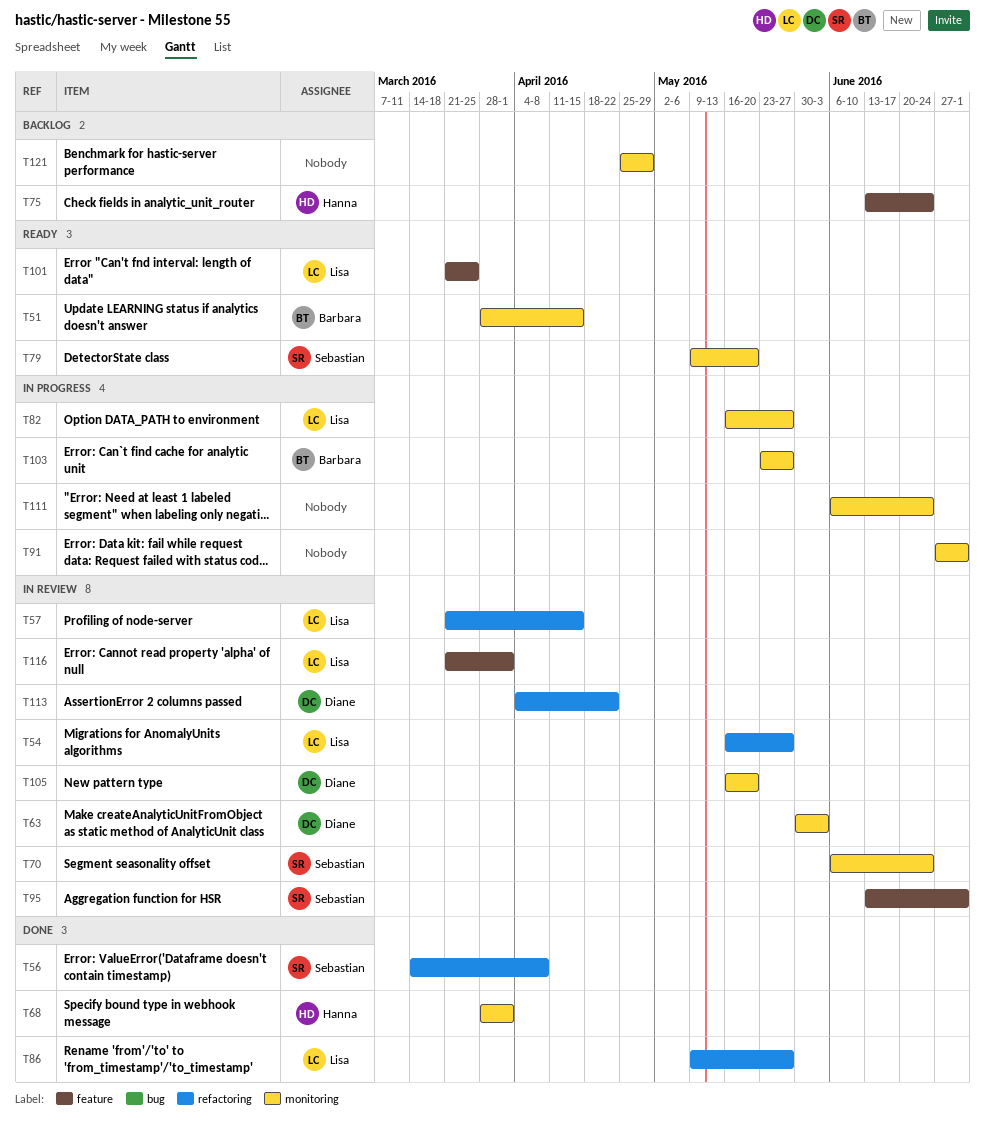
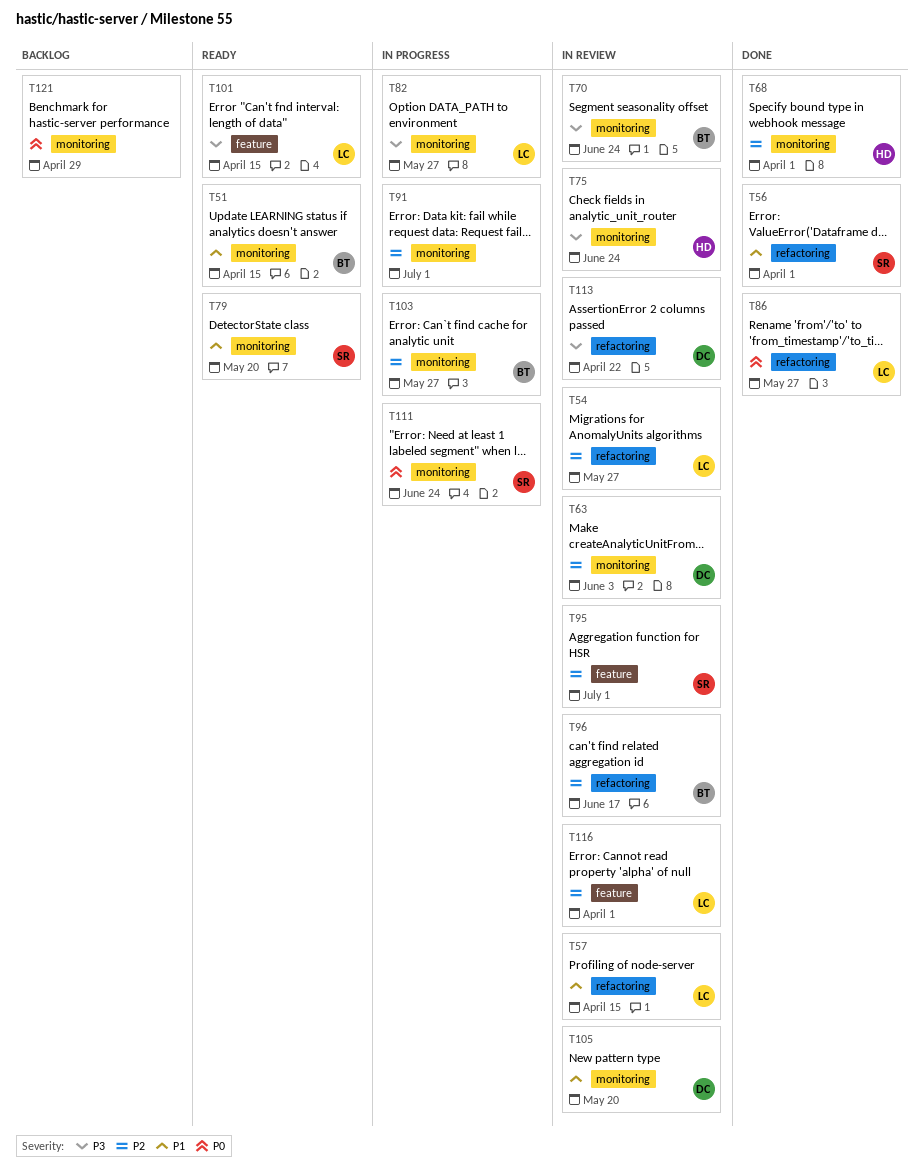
T56, due: Apr 8 -> Apr 1
T70, owner: Sebastian -> Barbara
T75, status: Backlog -> In review
T75, label: feature -> monitoring
T96: none -> present
T101, due: Mar 25 -> Apr 15
T111, owner: none -> Sebastian

